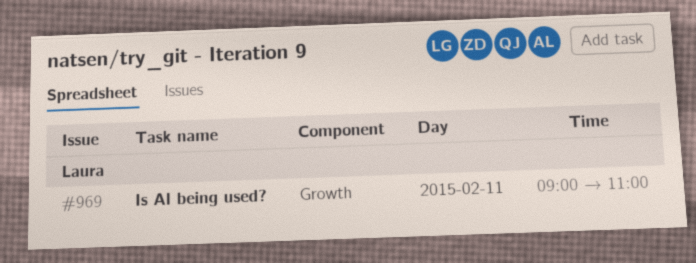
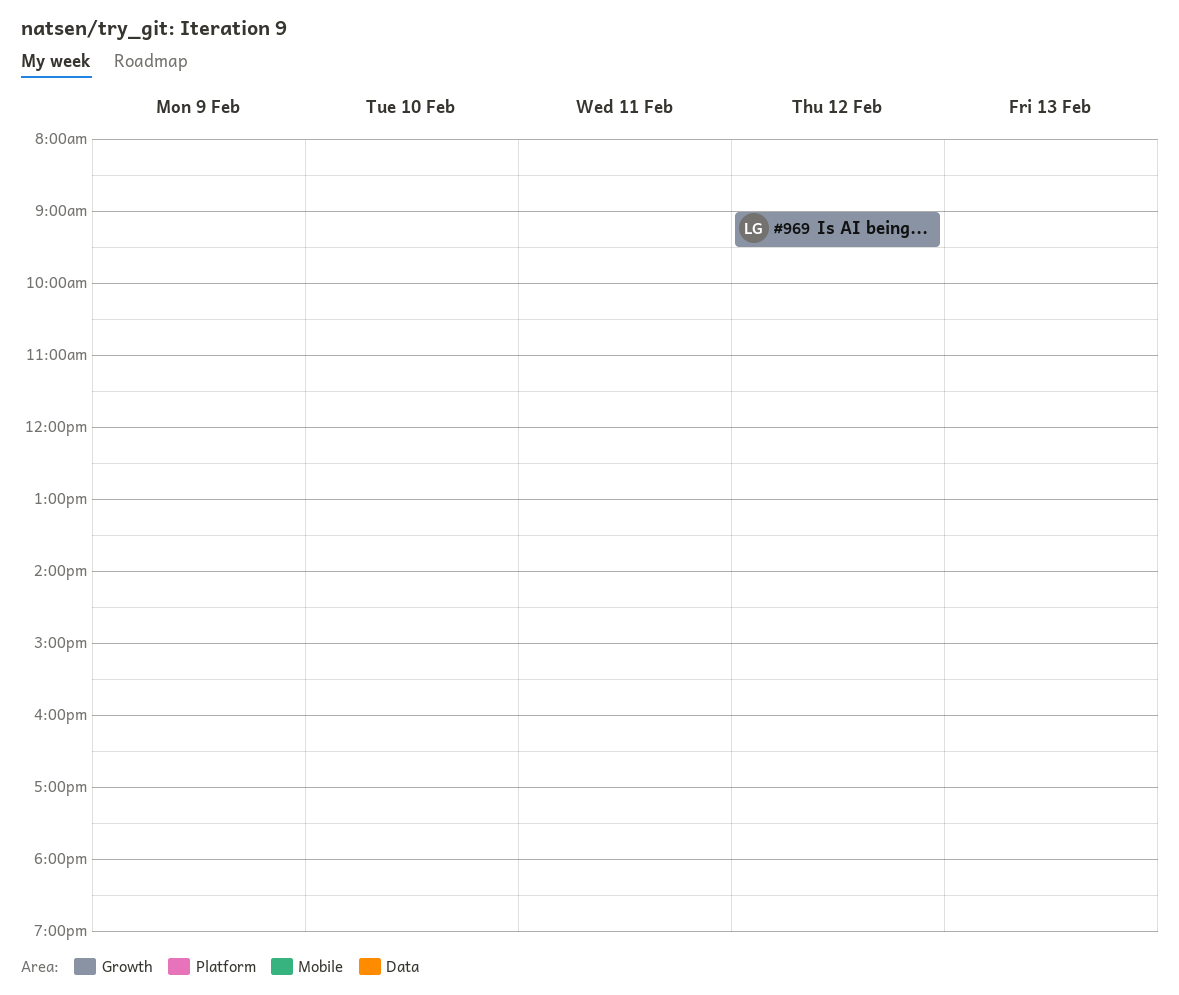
#969, day: Feb 11 -> Feb 12
#969, ends: 11:00 -> 09:30

